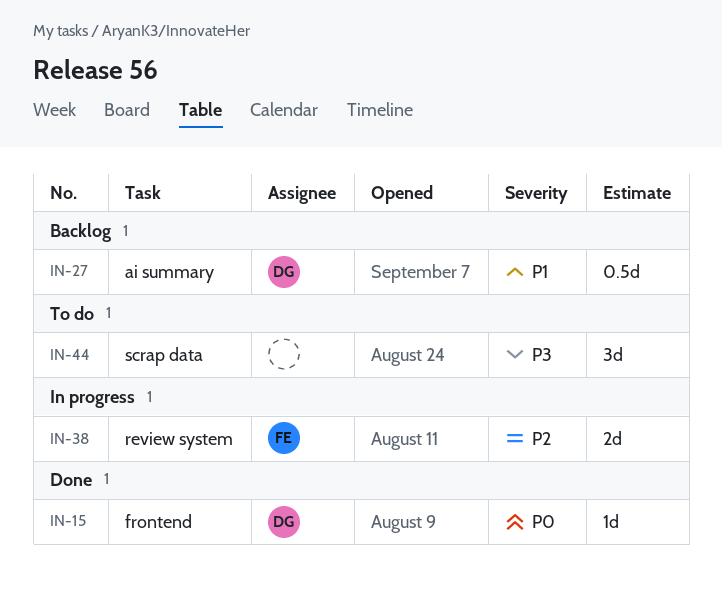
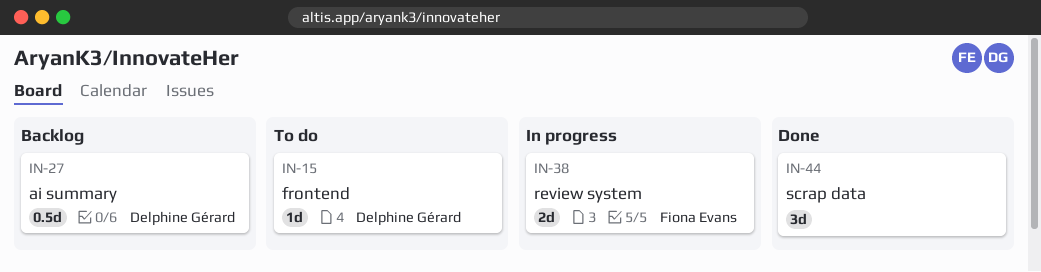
IN-15, status: Done -> To do
IN-44, status: To do -> Done

